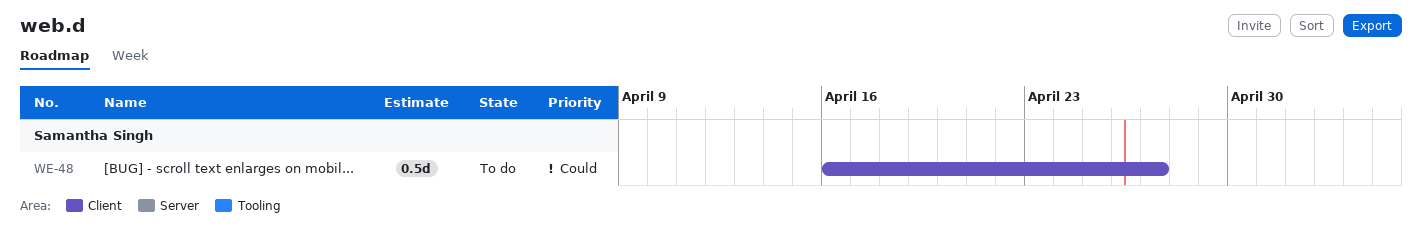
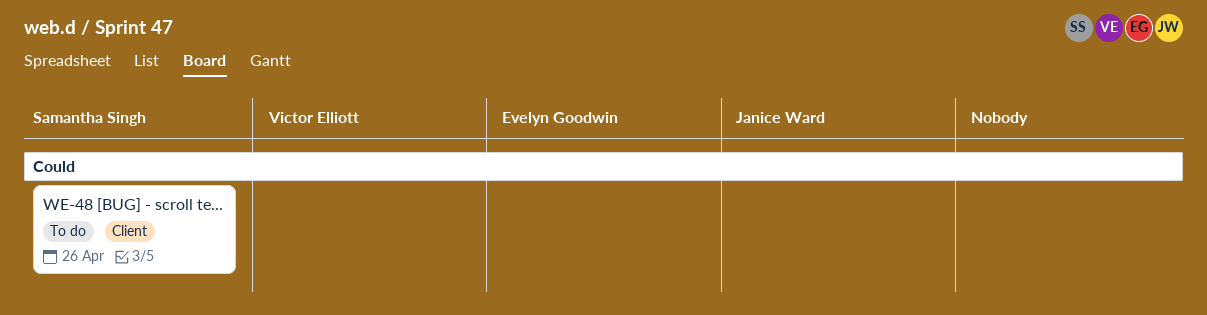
WE-48, due: Apr 27 -> Apr 26

